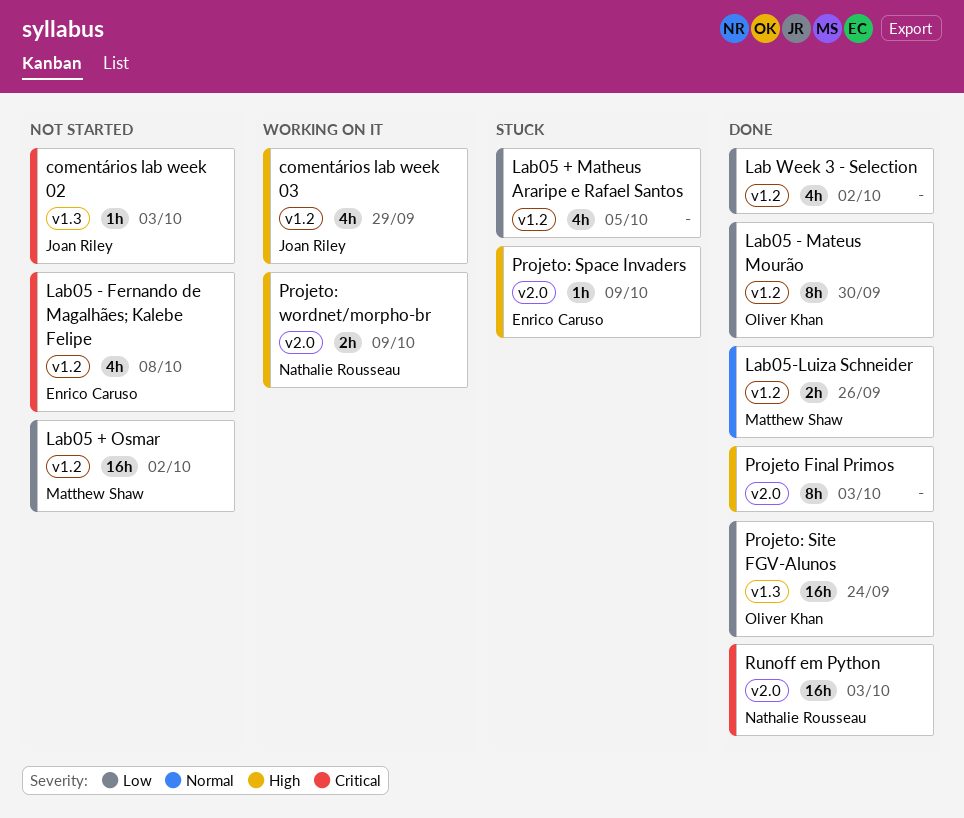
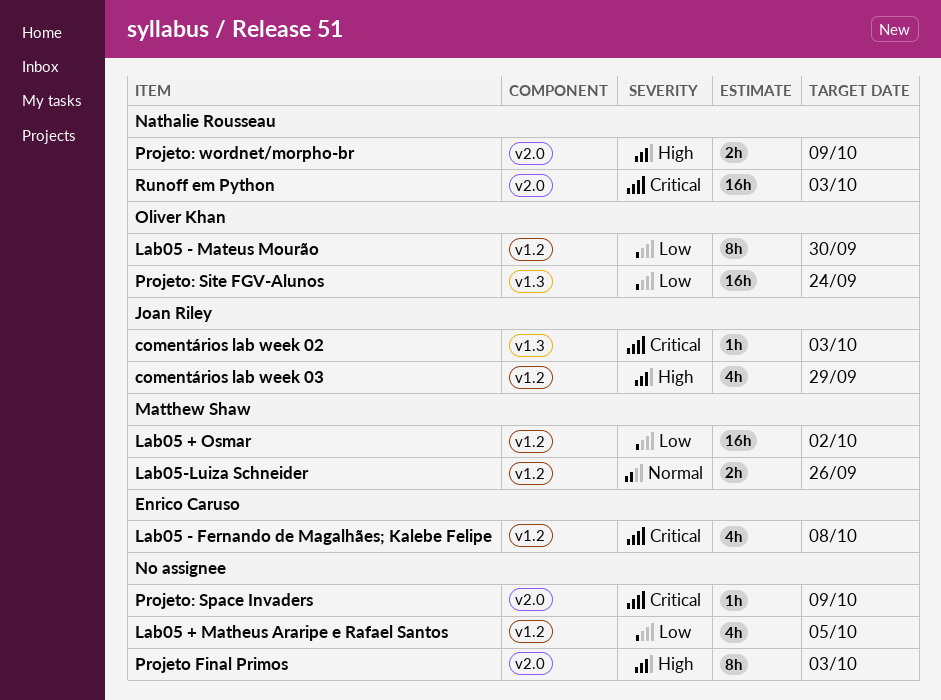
Lab Week 3 - Selection: present -> none
Projeto: Space Invaders, owner: Enrico Caruso -> none
Projeto: Space Invaders, priority: High -> Critical

